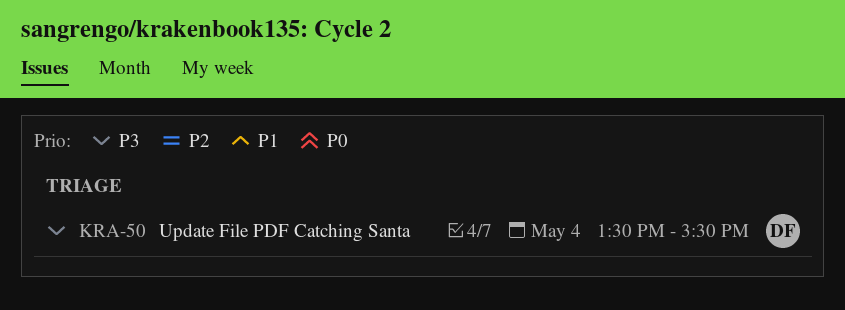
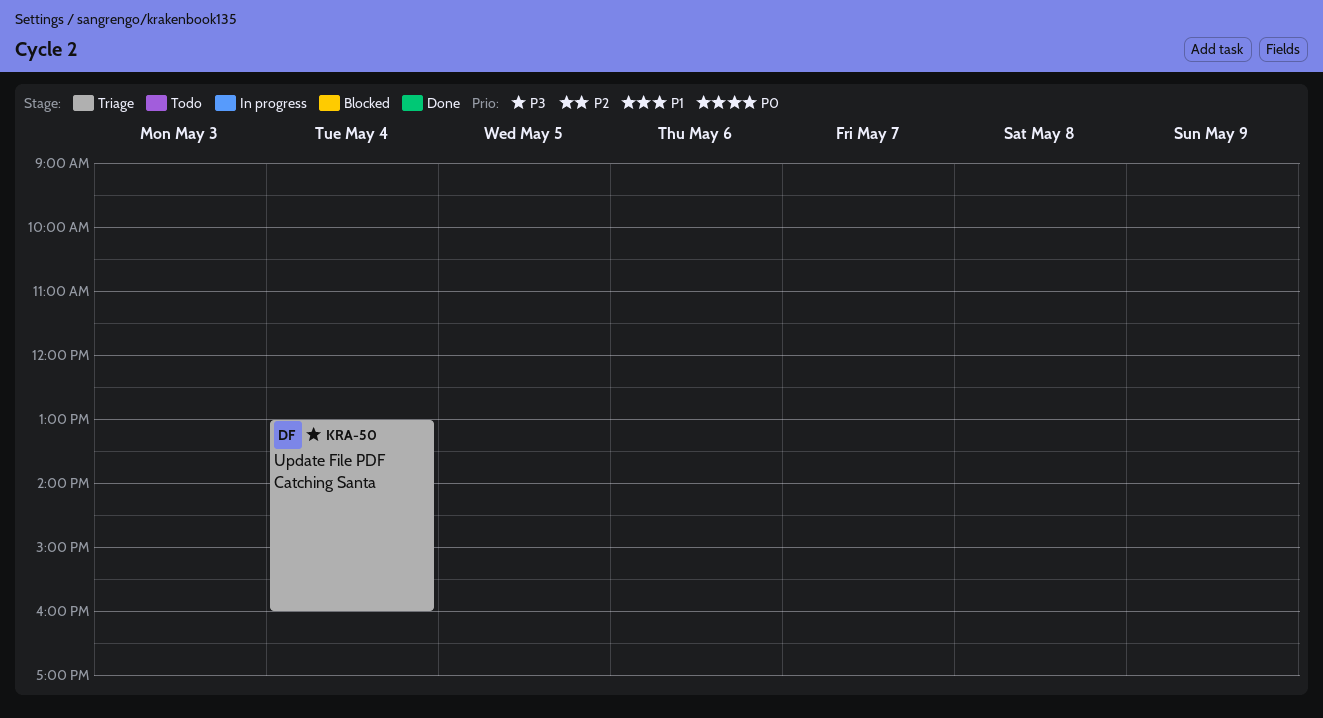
KRA-50, begins: 13:30 -> 13:00
KRA-50, ends: 15:30 -> 16:00

